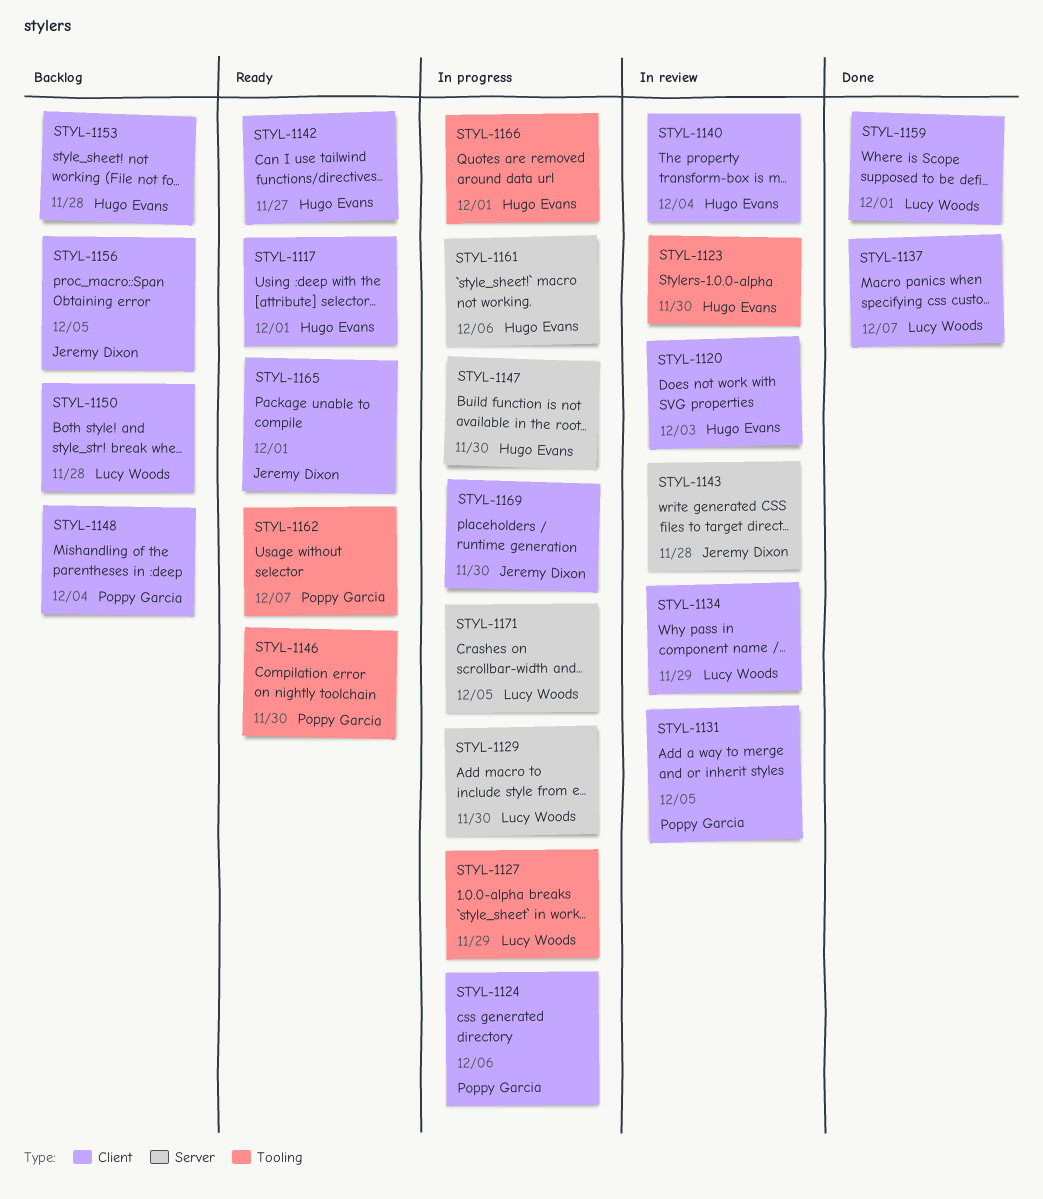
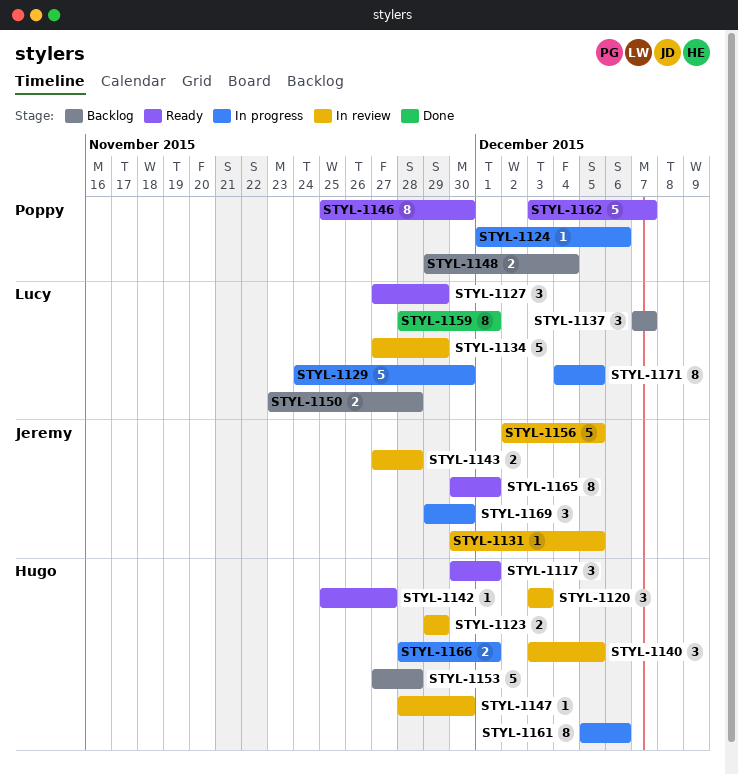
STYL-1123, due: Nov 30 -> Nov 29
STYL-1127, status: In progress -> Ready
STYL-1131, owner: Poppy Garcia -> Jeremy Dixon
STYL-1137, status: Done -> Backlog
STYL-1140, due: Dec 4 -> Dec 5
STYL-1147, status: In progress -> In review
STYL-1156, status: Backlog -> In review

